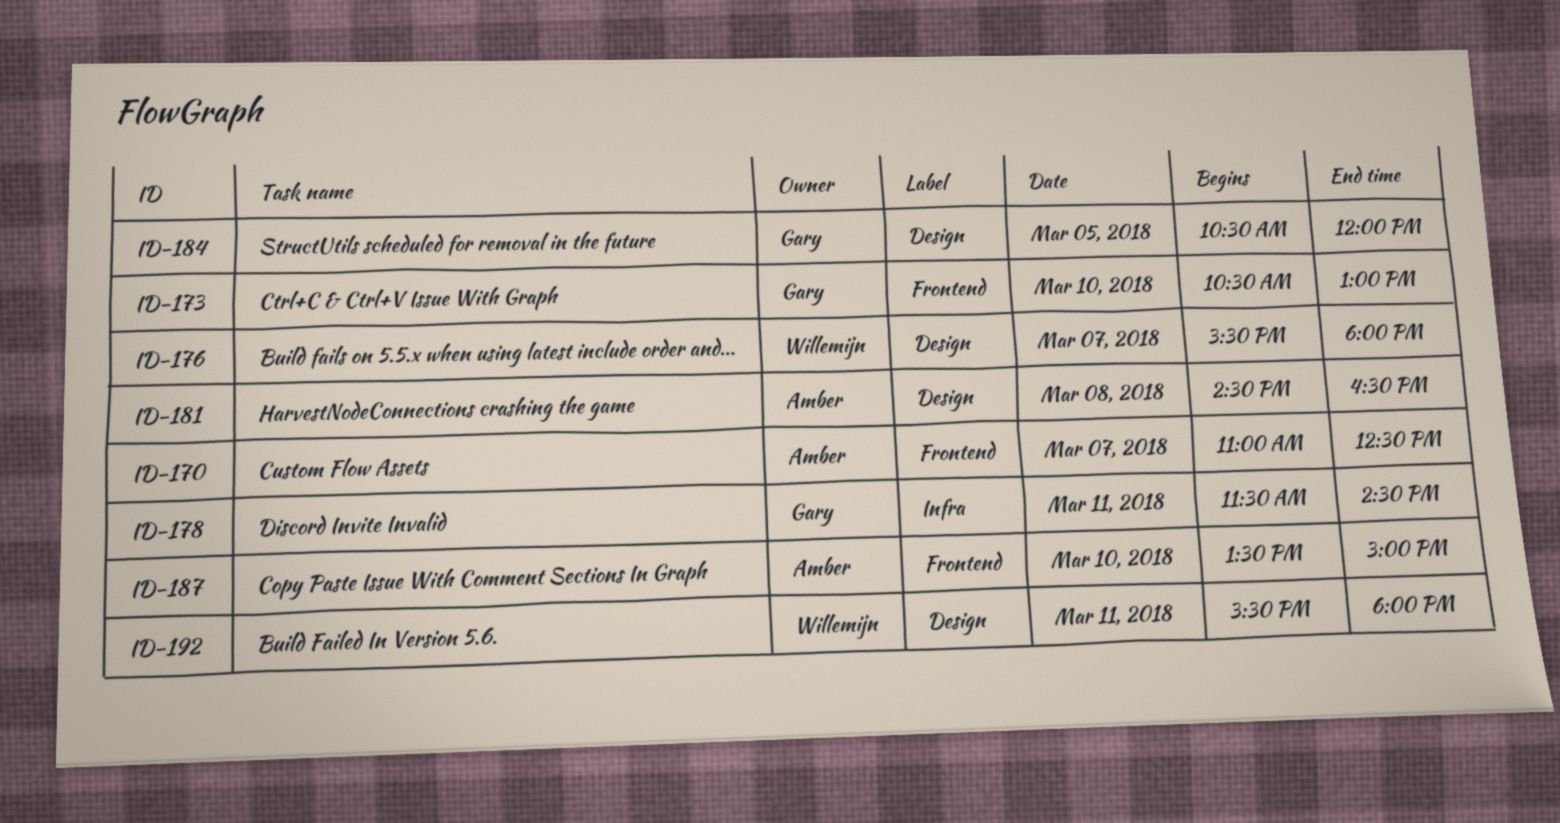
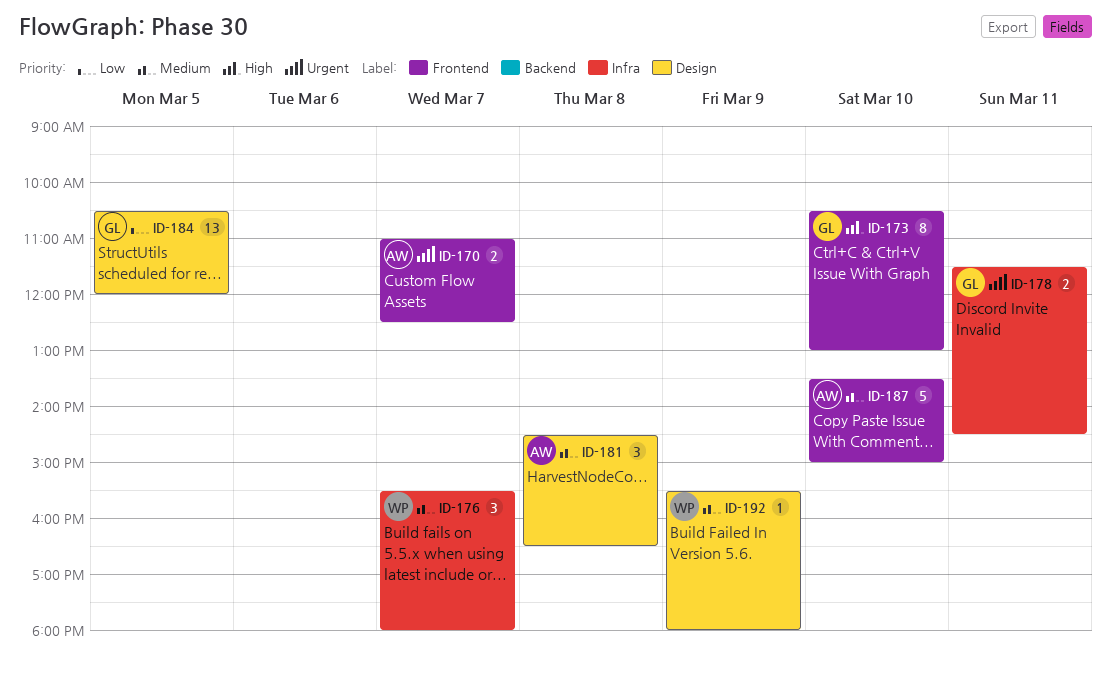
ID-176, label: Design -> Infra
ID-192, day: Mar 11 -> Mar 9

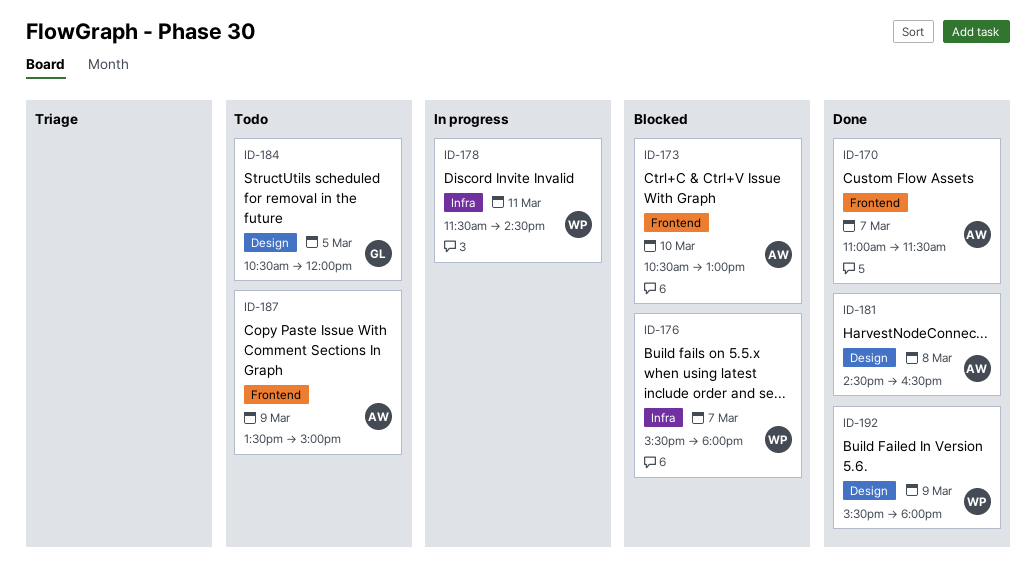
ID-170, ends: 12:30 -> 11:30
ID-173, owner: GL -> AW
ID-178, owner: GL -> WP
ID-187, day: Mar 10 -> Mar 9

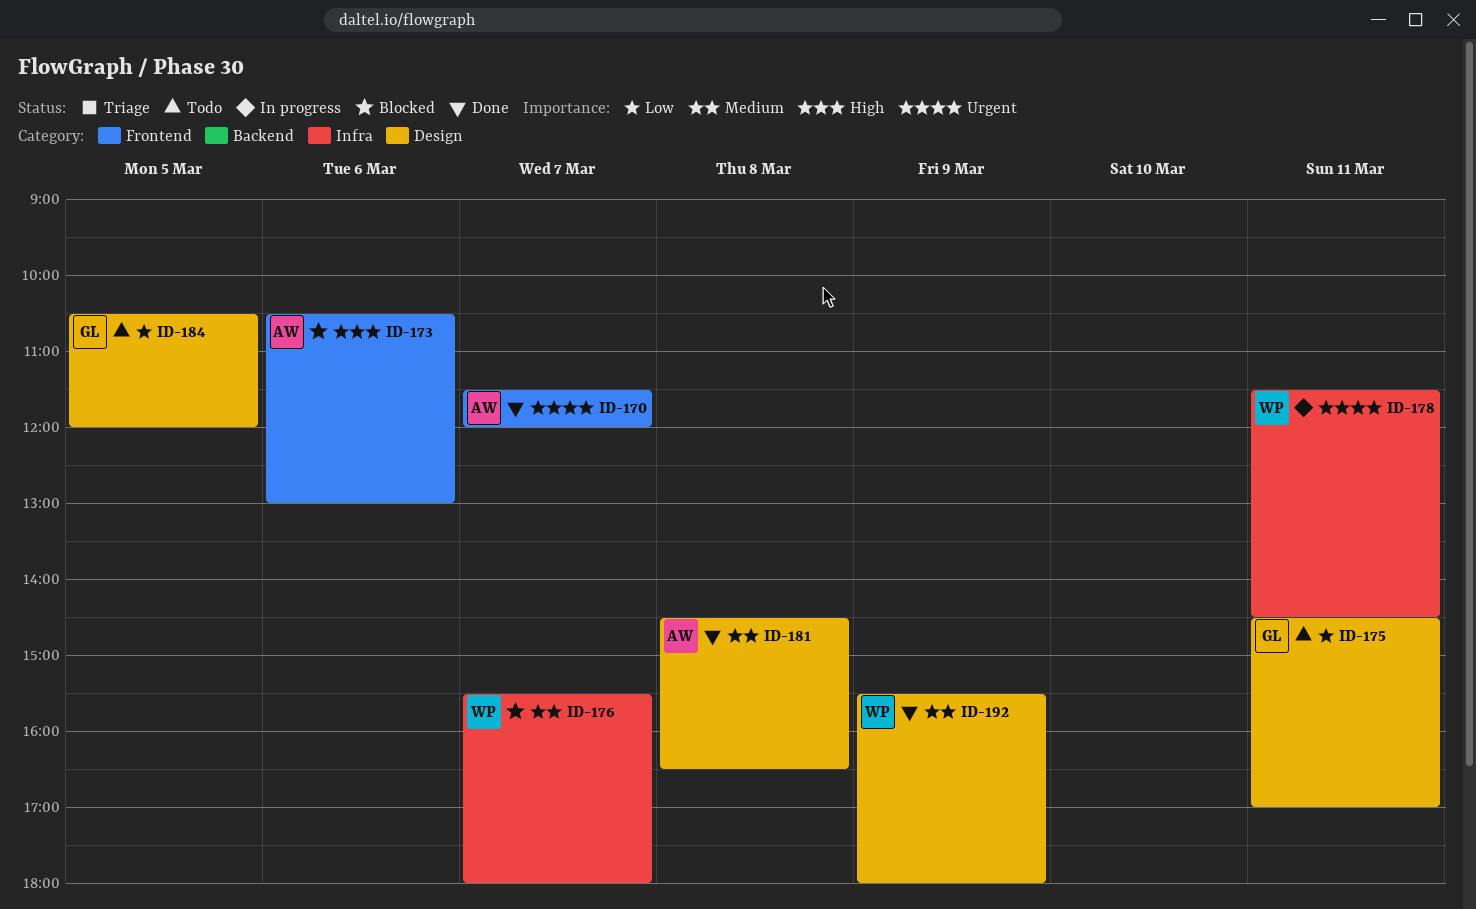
ID-170, begins: 11:00 -> 11:30
ID-170, ends: 11:30 -> 12:00
ID-173, day: Mar 10 -> Mar 6
ID-175: none -> present
ID-187: present -> none

